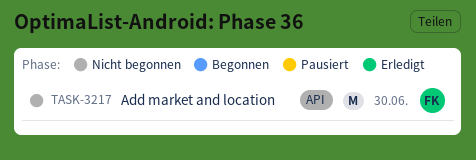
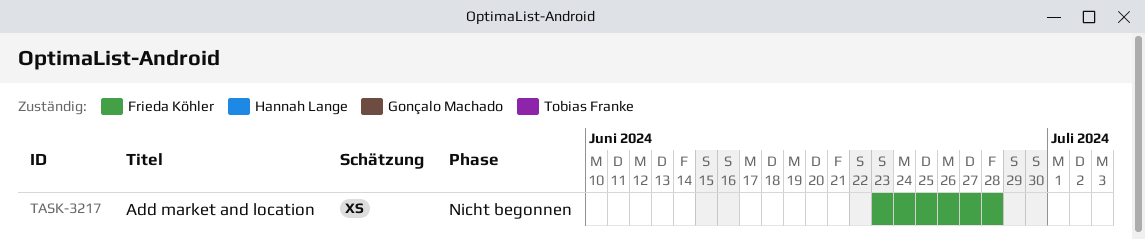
TASK-3217, estimate: M -> XS
TASK-3217, due: Jun 30 -> Jun 28

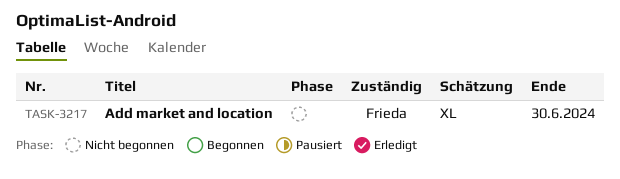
TASK-3217, estimate: XS -> XL
TASK-3217, due: Jun 28 -> Jun 30

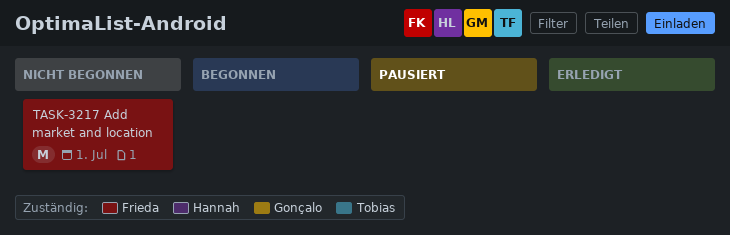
TASK-3217, estimate: XL -> M
TASK-3217, due: Jun 30 -> Jul 1

